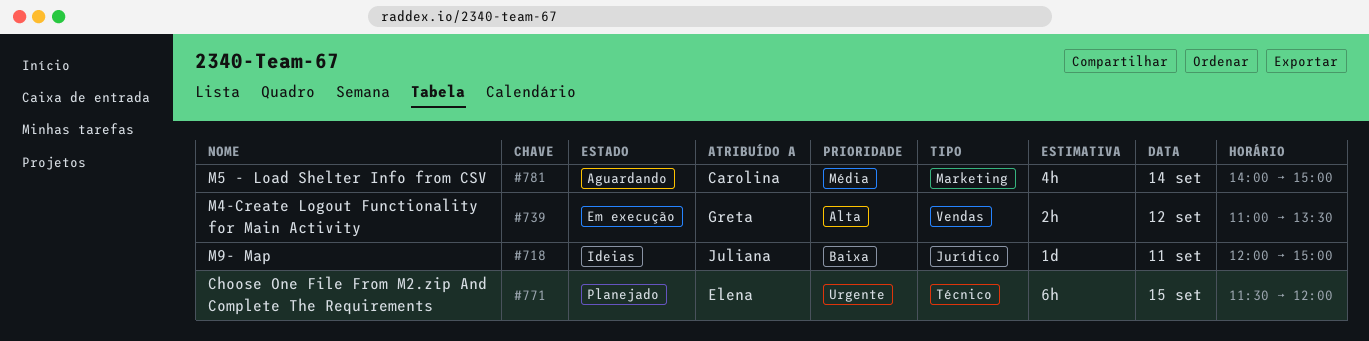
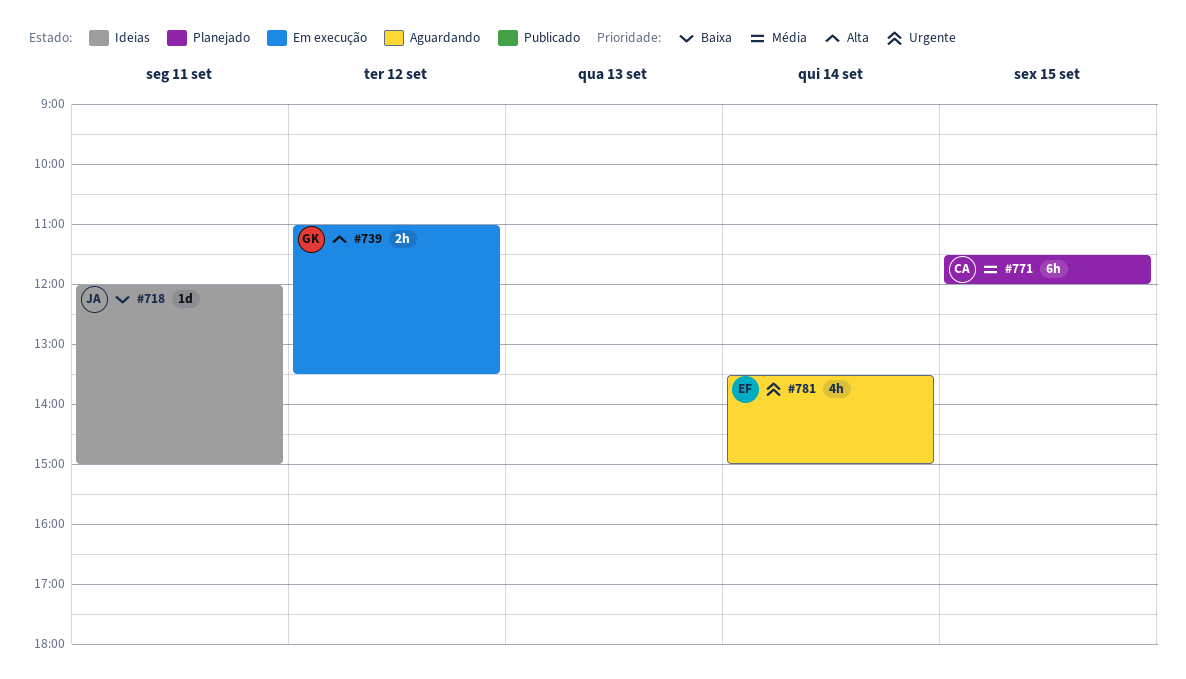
#771, owner: Elena -> Carolina
#771, priority: Urgente -> Média
#781, owner: Carolina -> Elena
#781, priority: Média -> Urgente
#781, begins: 14:00 -> 13:30

